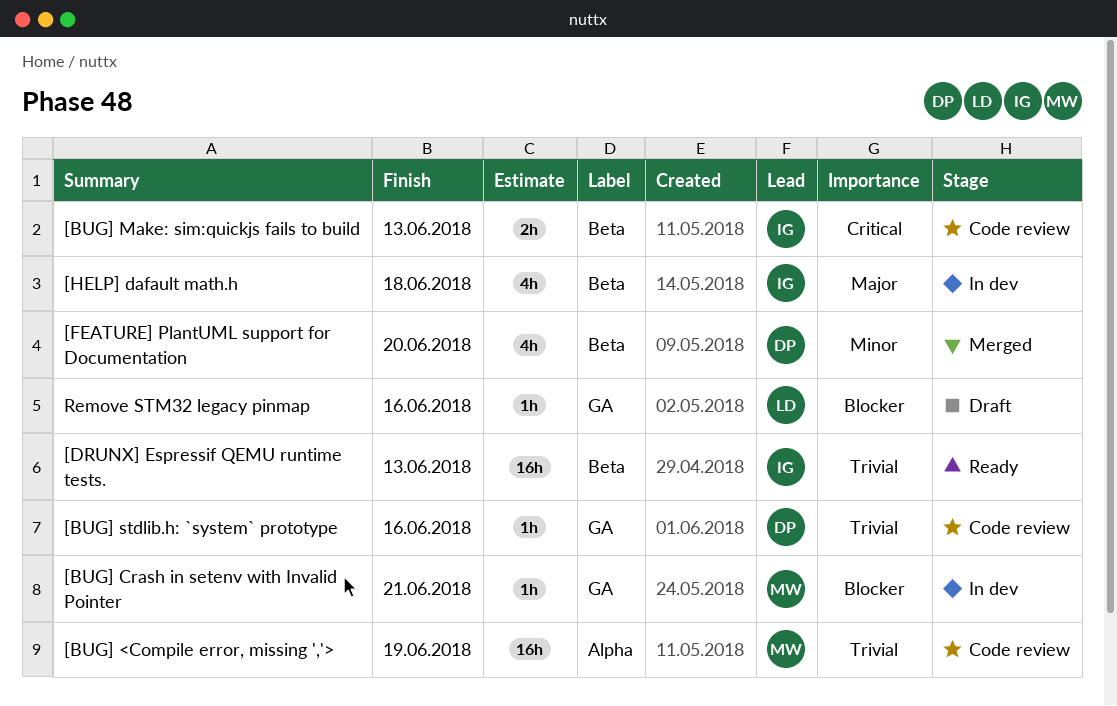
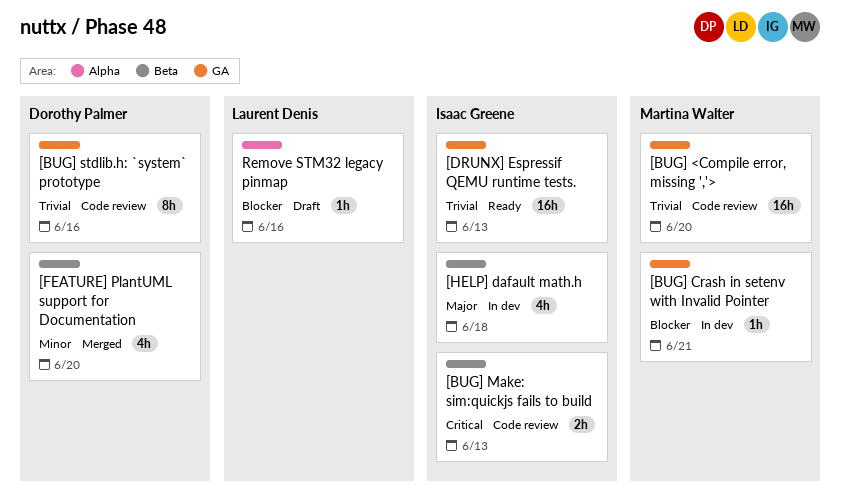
[BUG] <Compile error, missing ','>, label: Alpha -> GA
[BUG] <Compile error, missing ','>, due: Jun 19 -> Jun 20
[BUG] stdlib.h: `system` prototype, estimate: 1h -> 8h
[DRUNX] Espressif QEMU runtime tests., label: Beta -> GA
Remove STM32 legacy pinmap, label: GA -> Alpha

